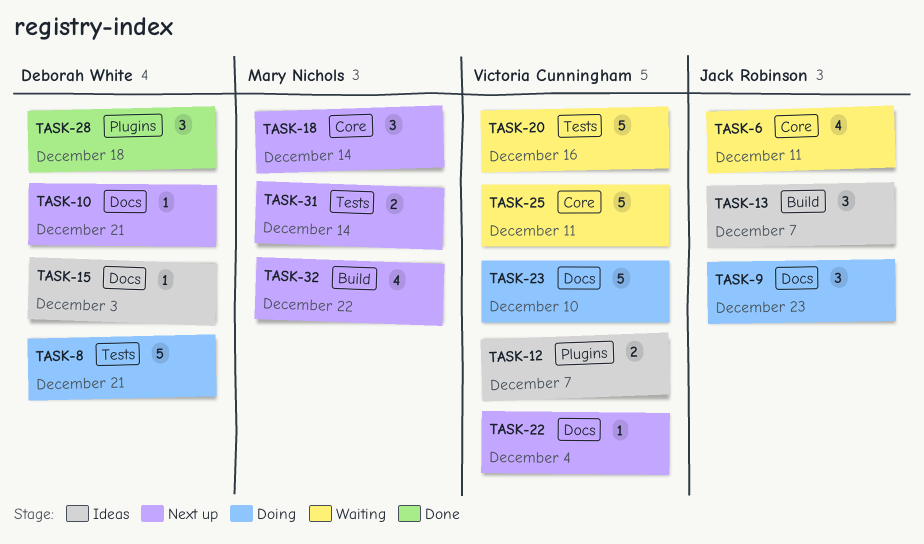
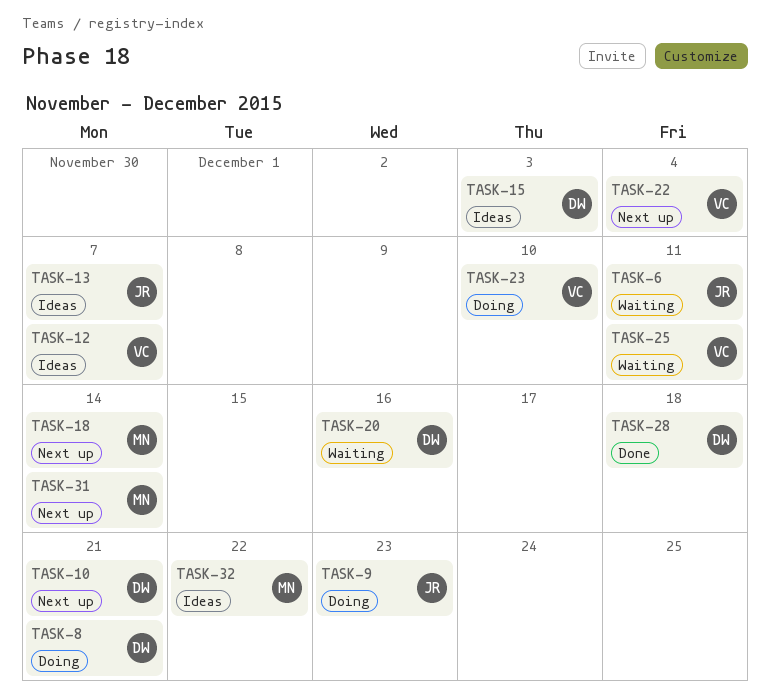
TASK-20, owner: Victoria Cunningham -> Deborah White
TASK-32, status: Next up -> Ideas

